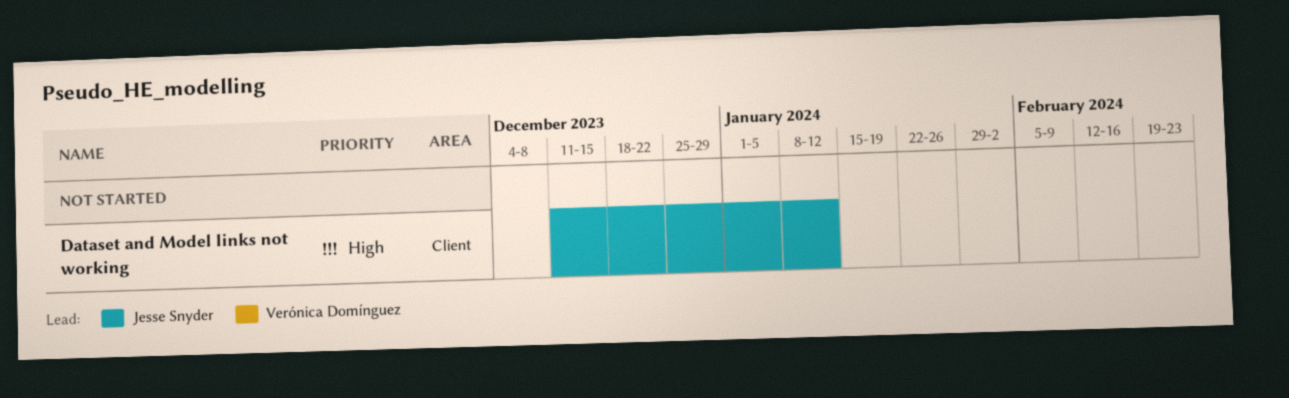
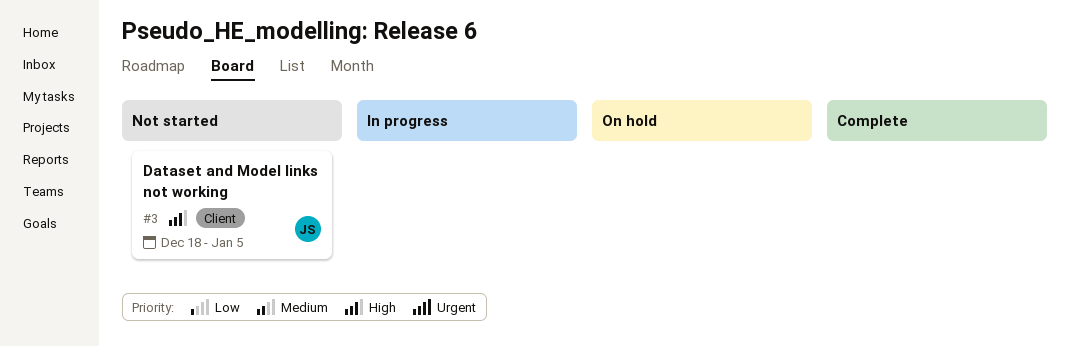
Dataset and Model links not working, start: Dec 11 -> Dec 18
Dataset and Model links not working, due: Jan 12 -> Jan 5

